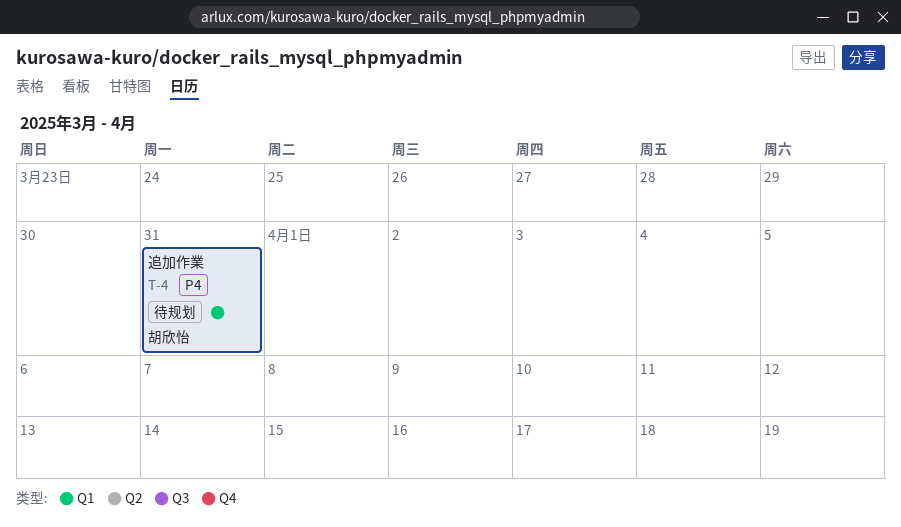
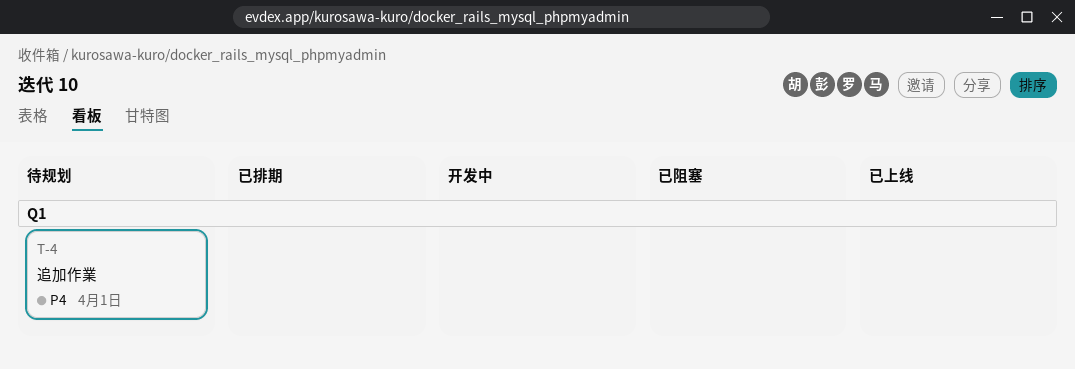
T-4, due: Mar 31 -> Apr 1

